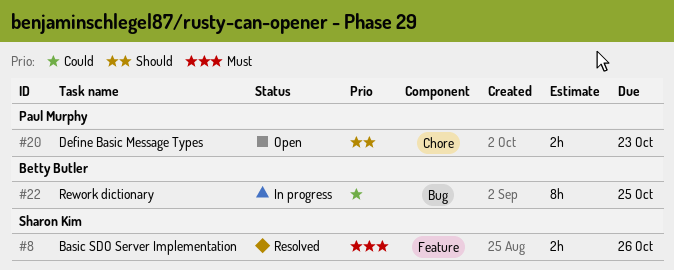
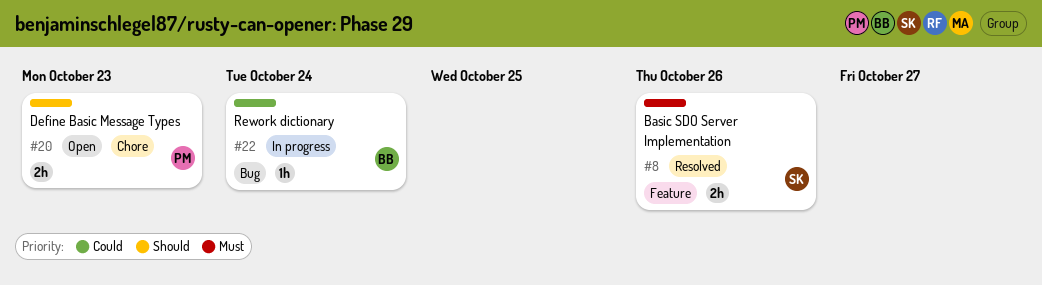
#22, estimate: 8h -> 1h
#22, due: Oct 25 -> Oct 24

